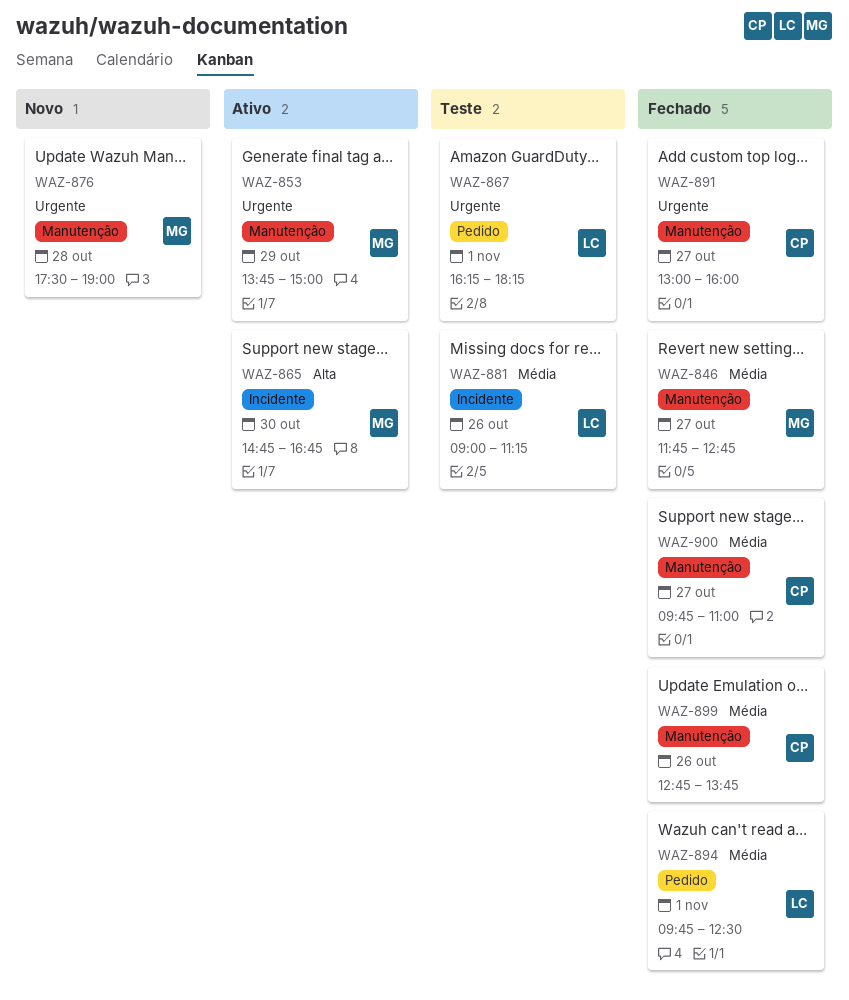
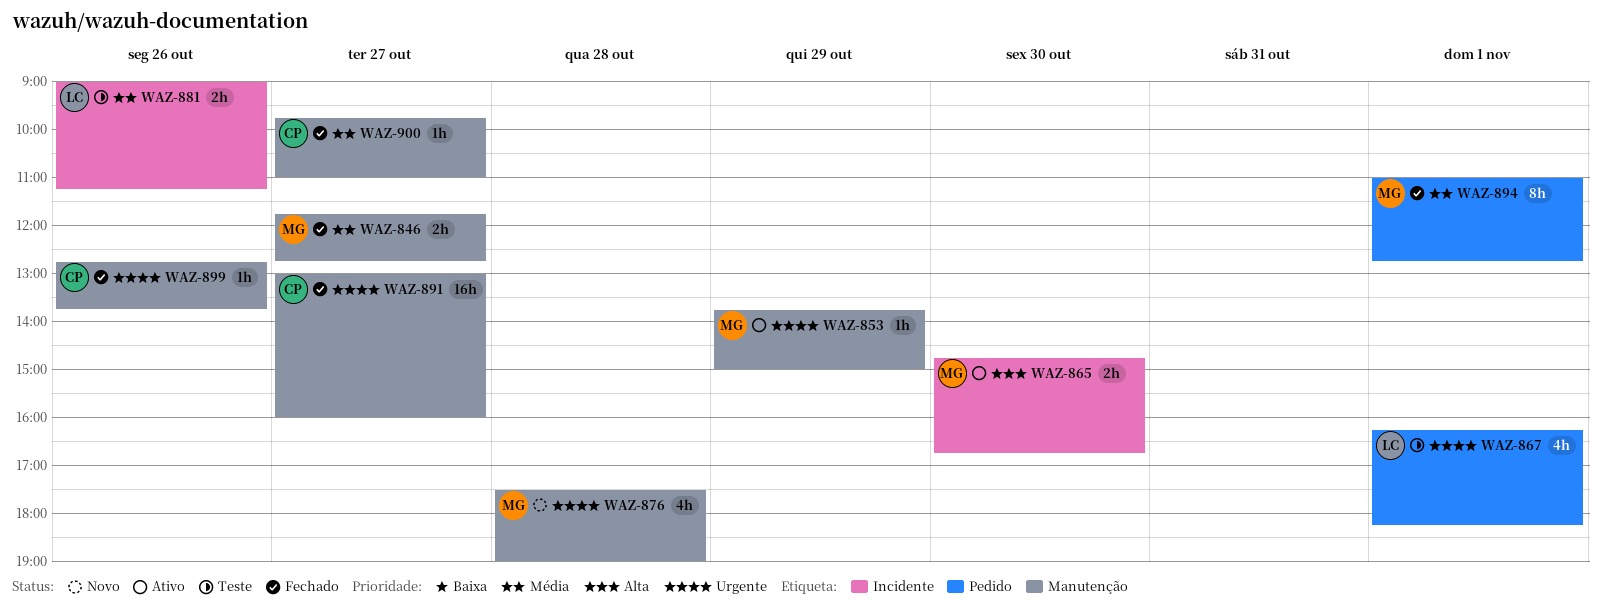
WAZ-894, owner: LC -> MG
WAZ-894, begins: 09:45 -> 11:00
WAZ-894, ends: 12:30 -> 12:45
WAZ-899, priority: Média -> Urgente

